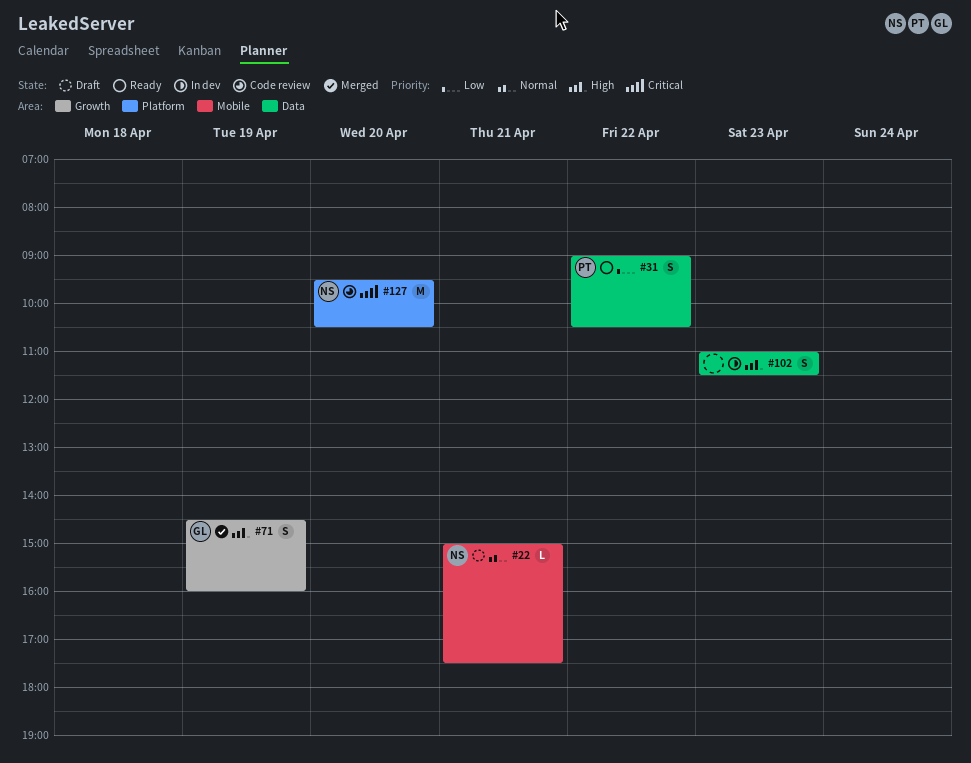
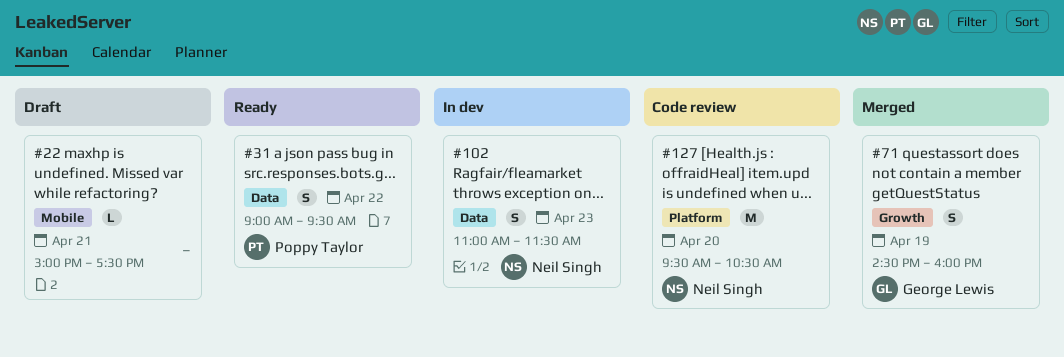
#22, owner: Neil Singh -> none
#31, ends: 10:30 -> 09:30
#102, owner: none -> Neil Singh

